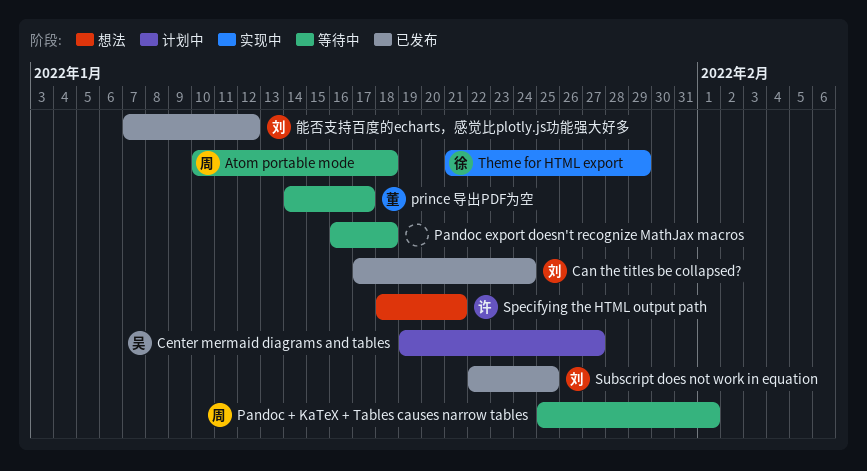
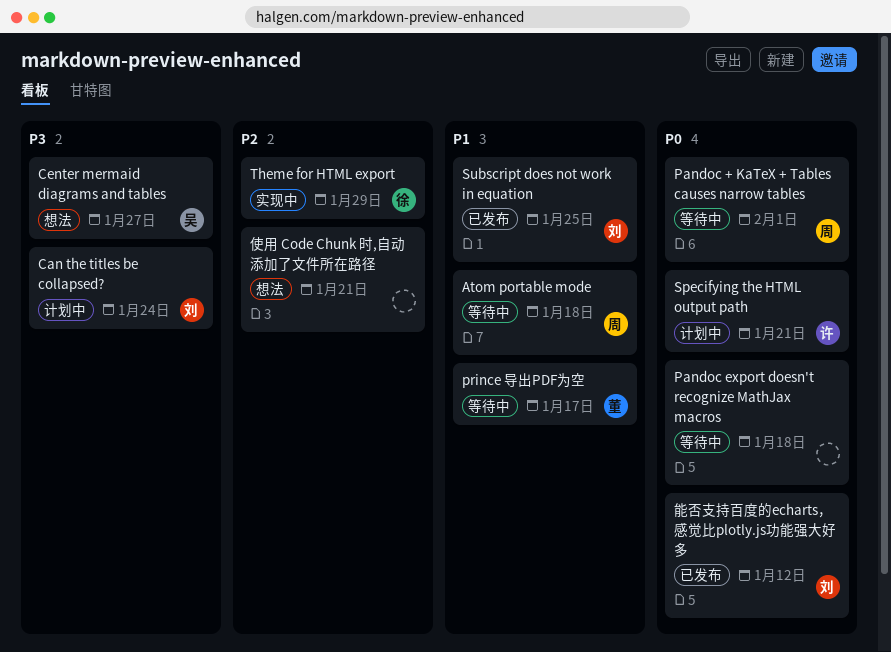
Can the titles be collapsed?, status: 已发布 -> 计划中
Center mermaid diagrams and tables, status: 计划中 -> 想法
Specifying the HTML output path, status: 想法 -> 计划中
使用 Code Chunk 时,自动添加了文件所在路径: none -> present

